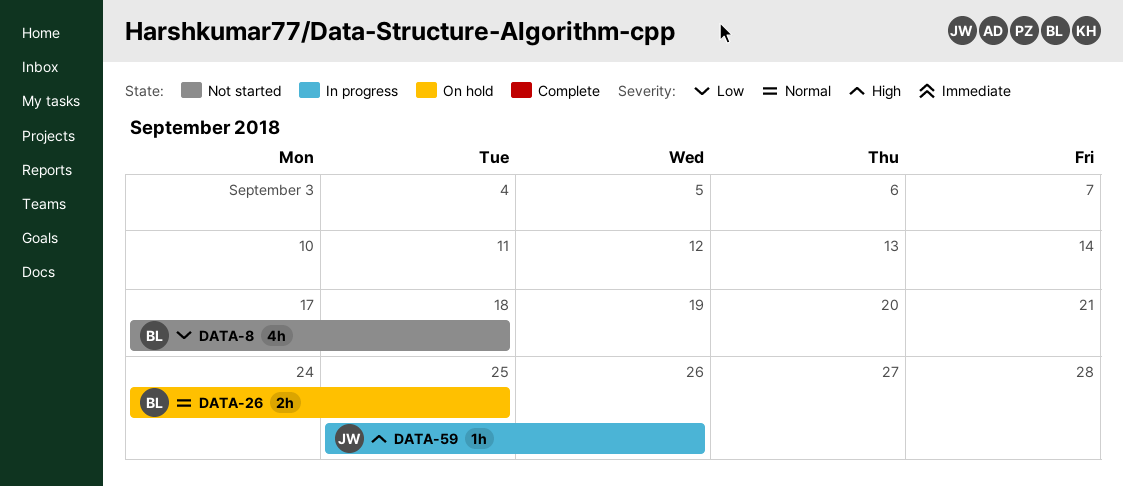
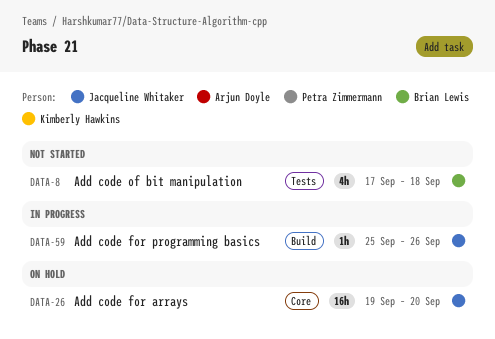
DATA-26, owner: Brian Lewis -> Jacqueline Whitaker
DATA-26, estimate: 2h -> 16h
DATA-26, start: Sep 24 -> Sep 19
DATA-26, due: Sep 25 -> Sep 20

